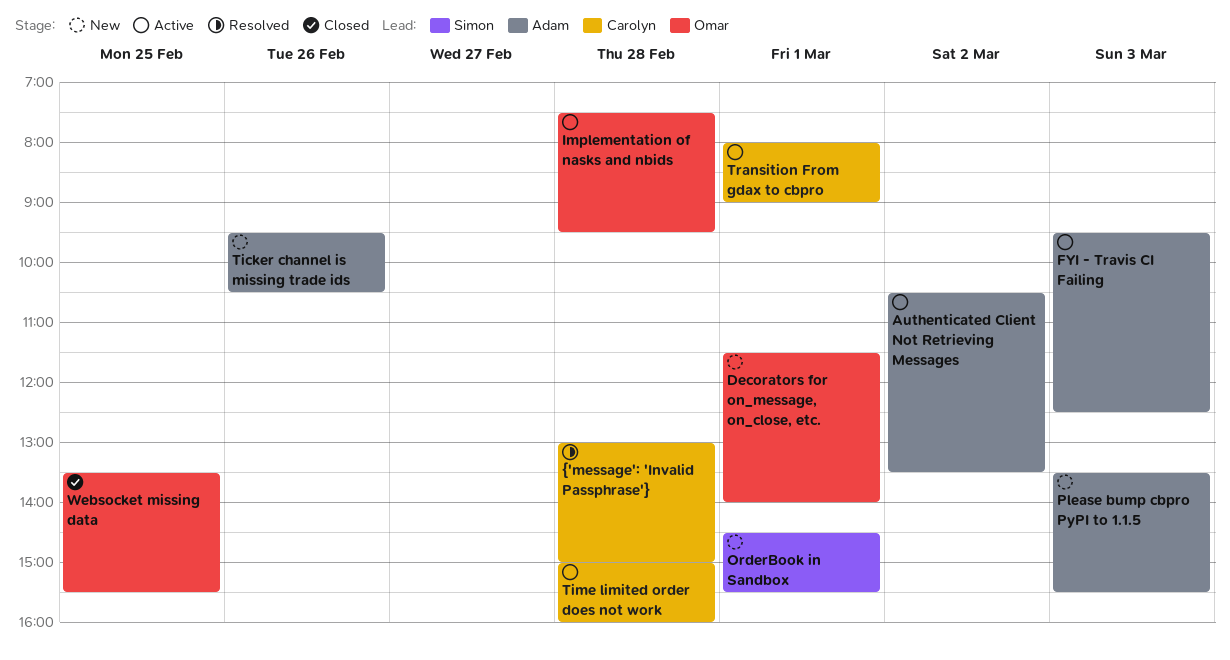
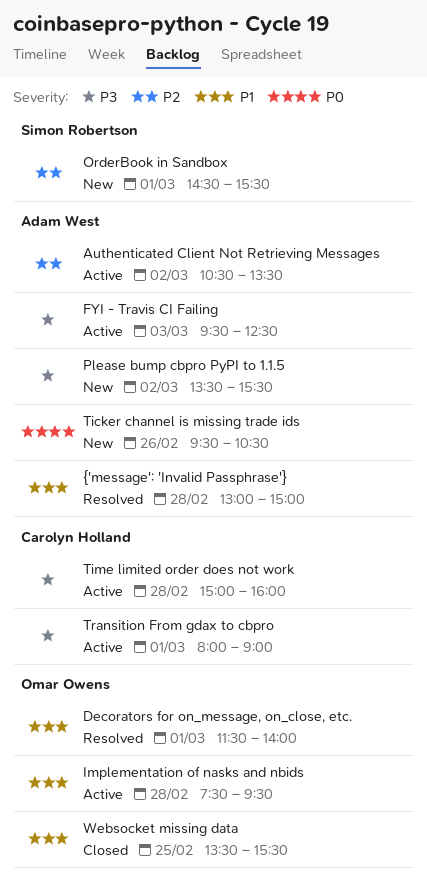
Decorators for on_message, on_close, etc., status: New -> Resolved
Please bump cbpro PyPI to 1.1.5, day: Mar 3 -> Mar 2
{'message': 'Invalid Passphrase'}, owner: Carolyn Holland -> Adam West

